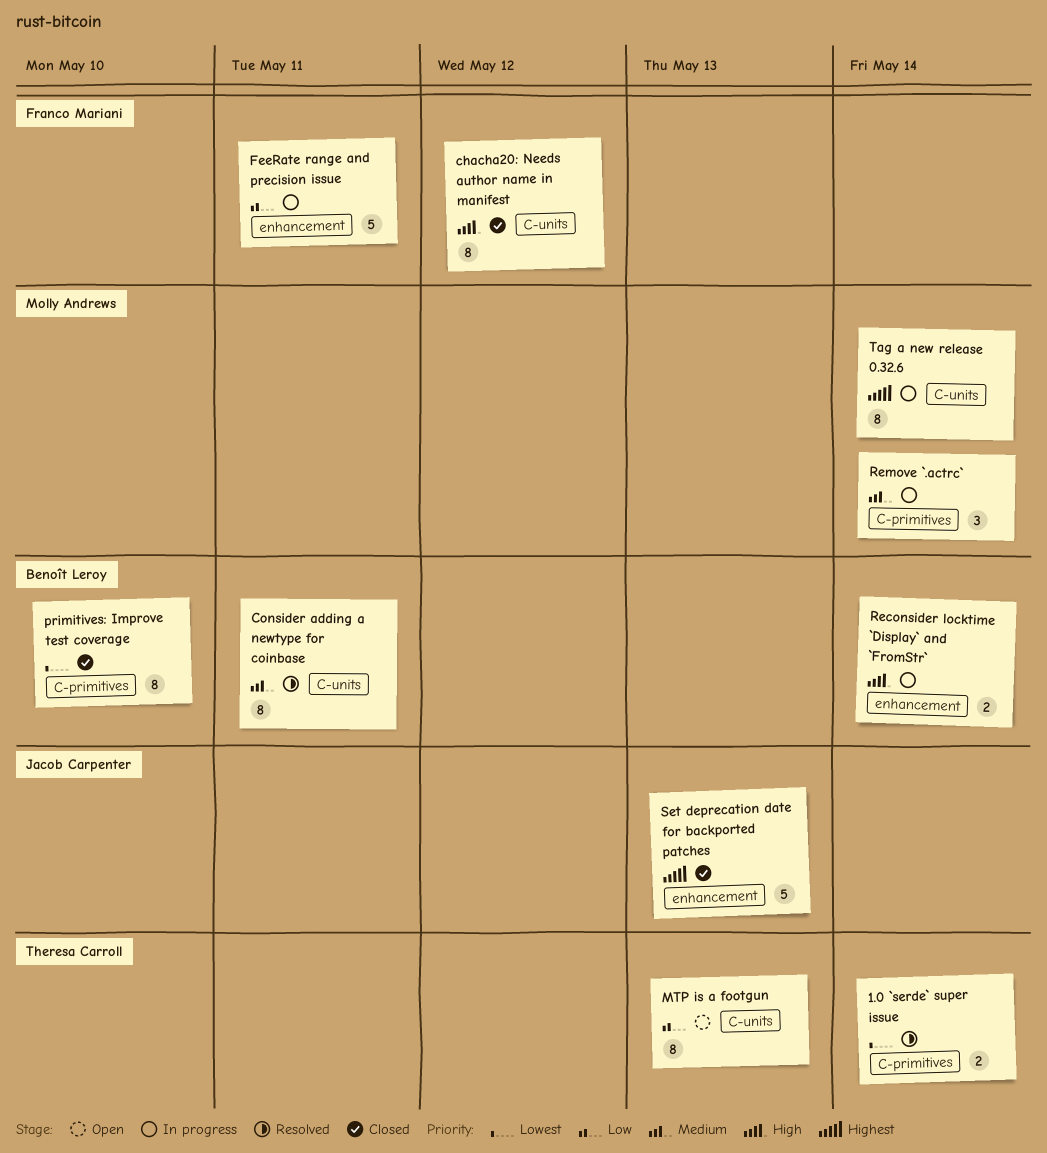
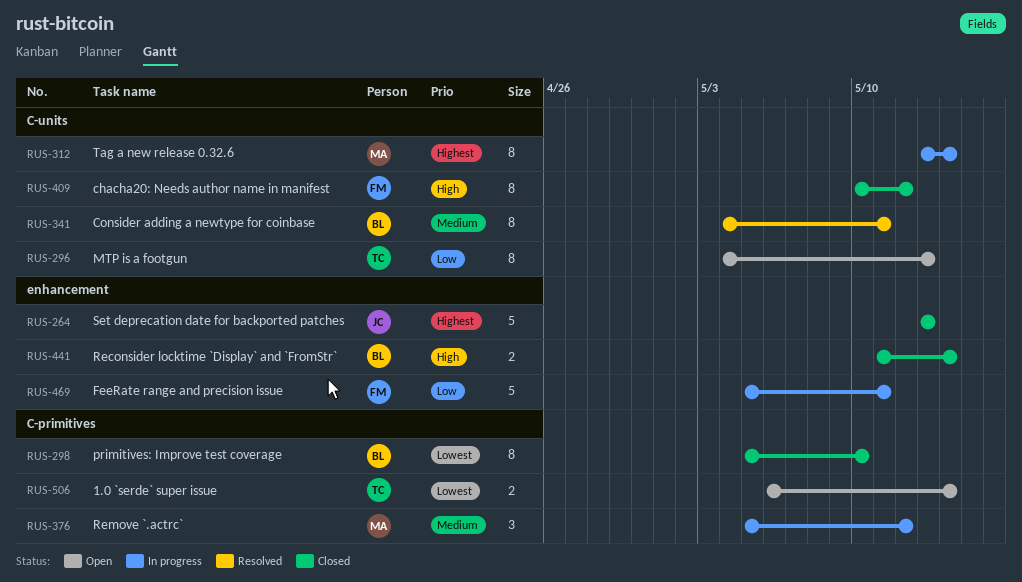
1.0 `serde` super issue, status: Resolved -> Open
Reconsider locktime `Display` and `FromStr`, status: In progress -> Closed
Remove `.actrc`, due: May 14 -> May 12

